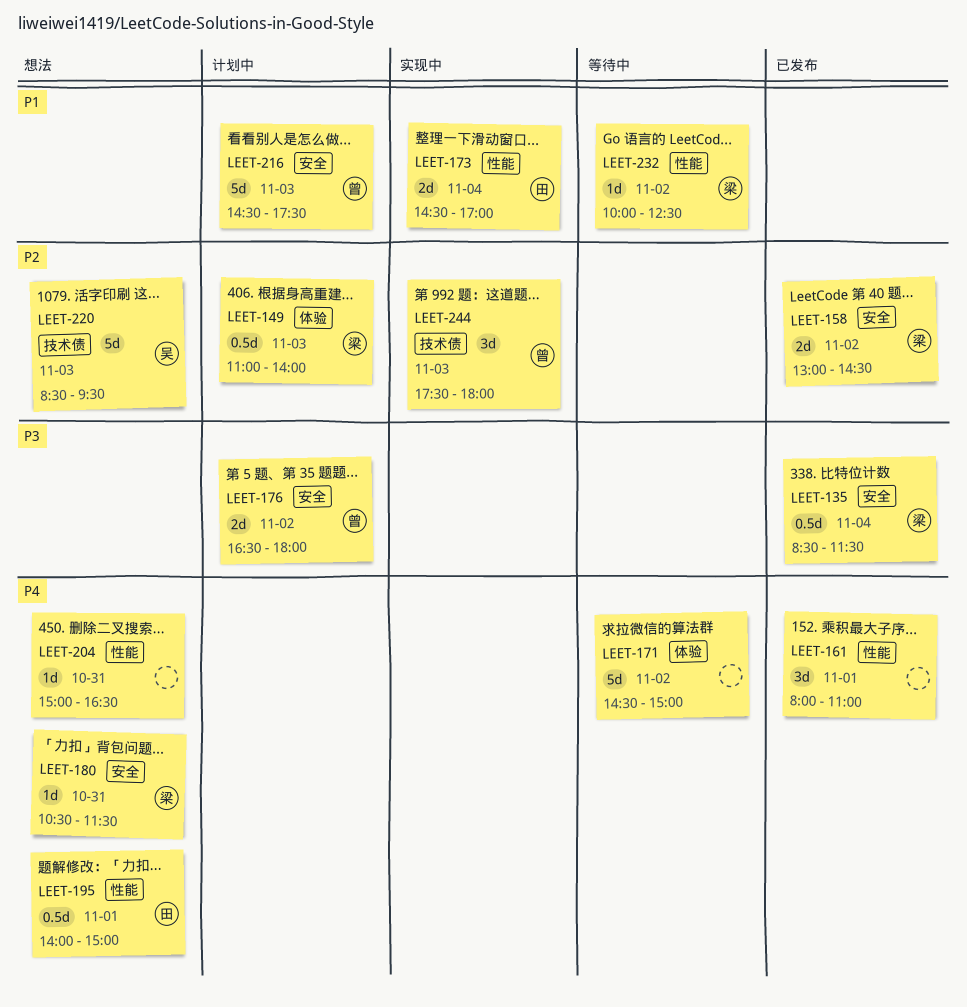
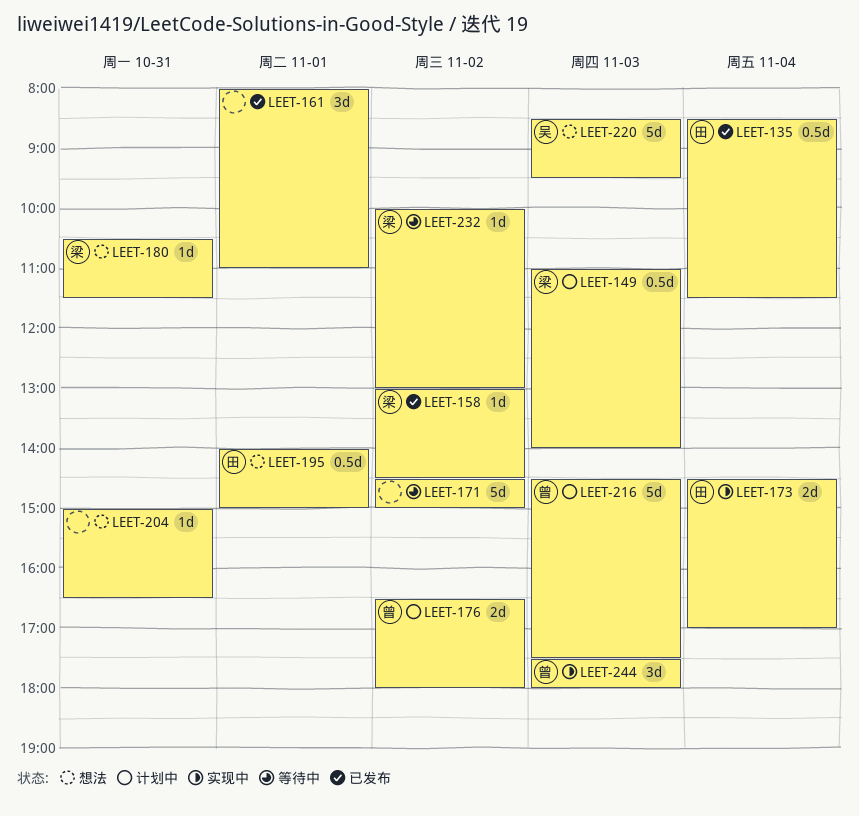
LEET-135, owner: 梁 -> 田
LEET-158, estimate: 2d -> 1d
LEET-232, ends: 12:30 -> 13:00

